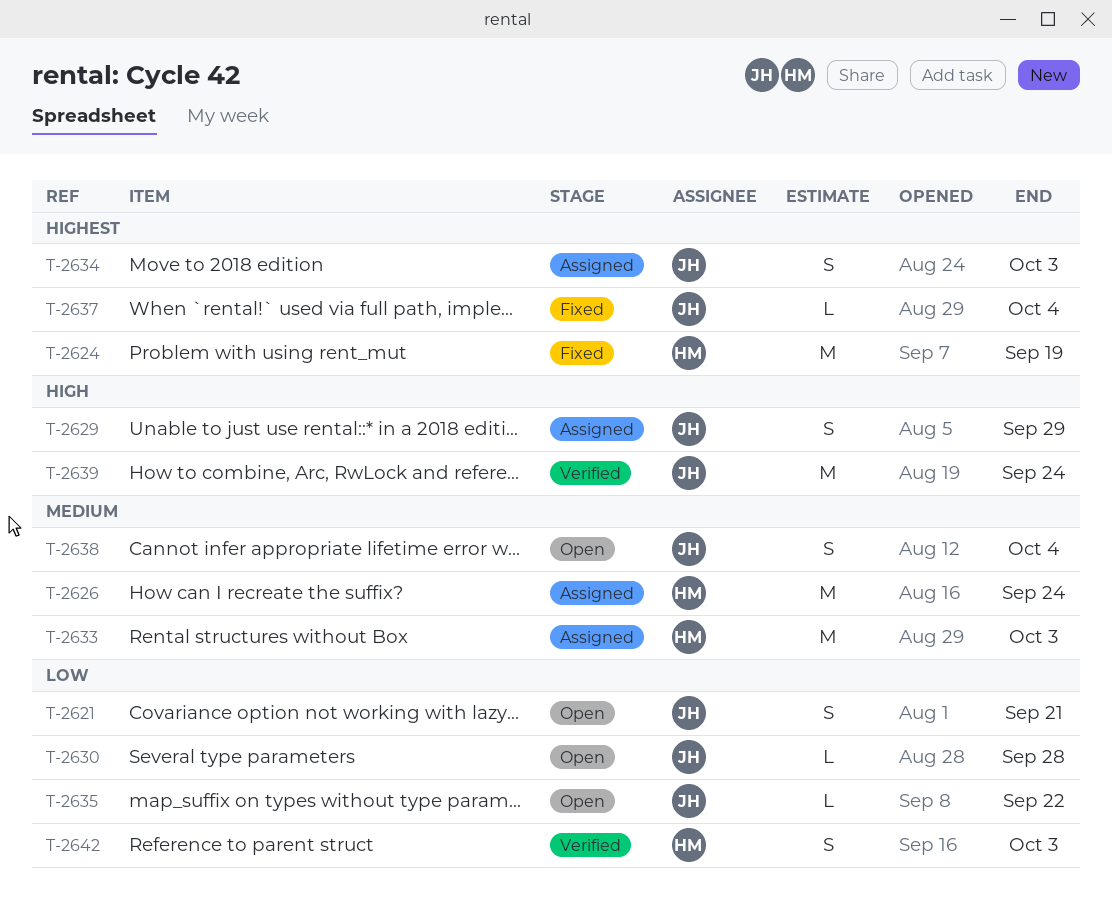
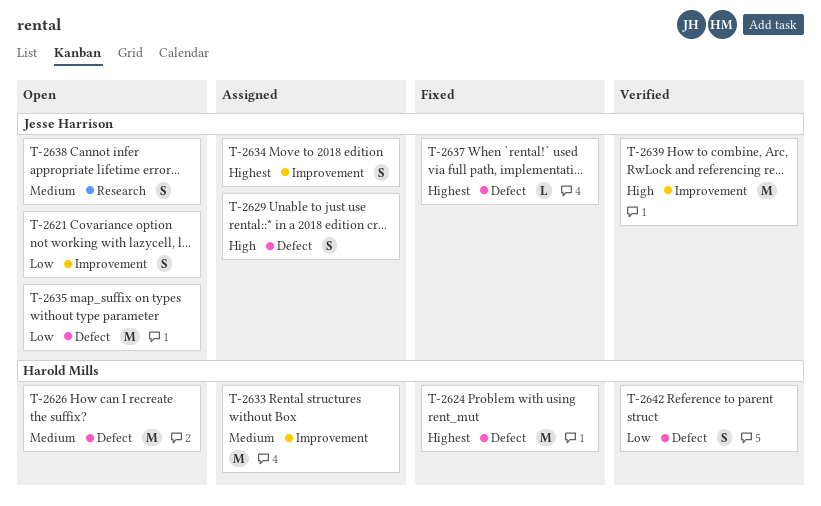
T-2626, status: Assigned -> Open
T-2630: present -> none
T-2635, estimate: L -> M

